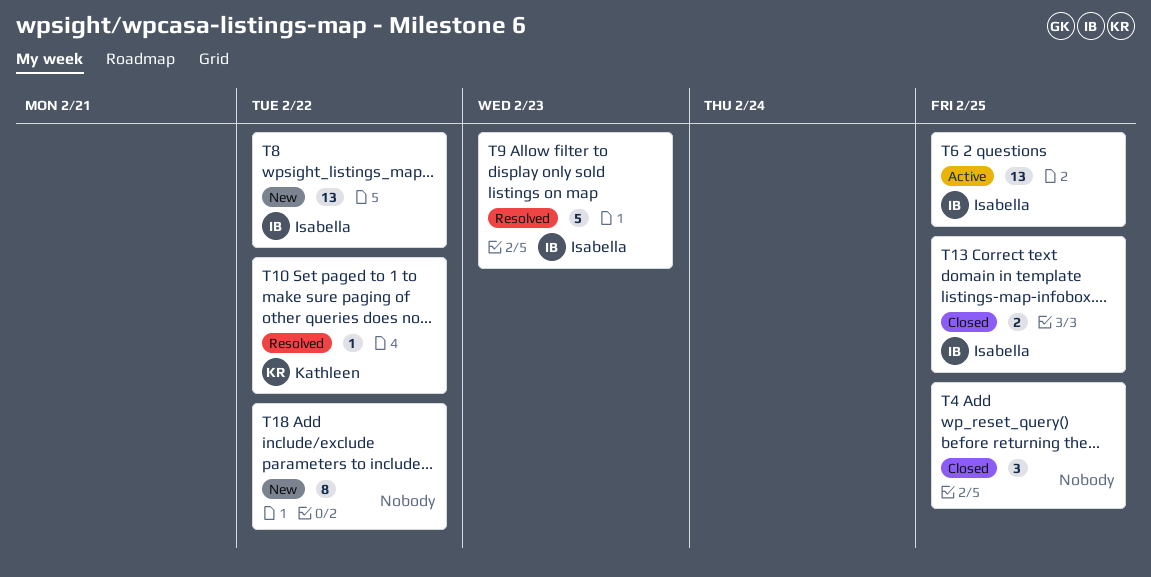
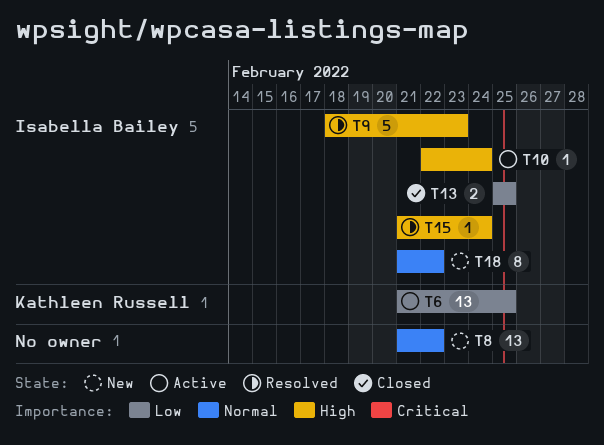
T4: present -> none
T6, owner: Isabella Bailey -> Kathleen Russell
T8, owner: Isabella Bailey -> none
T10, status: Resolved -> Active
T10, owner: Kathleen Russell -> Isabella Bailey
T10, due: Feb 22 -> Feb 24
T15: none -> present
T18, owner: none -> Isabella Bailey

